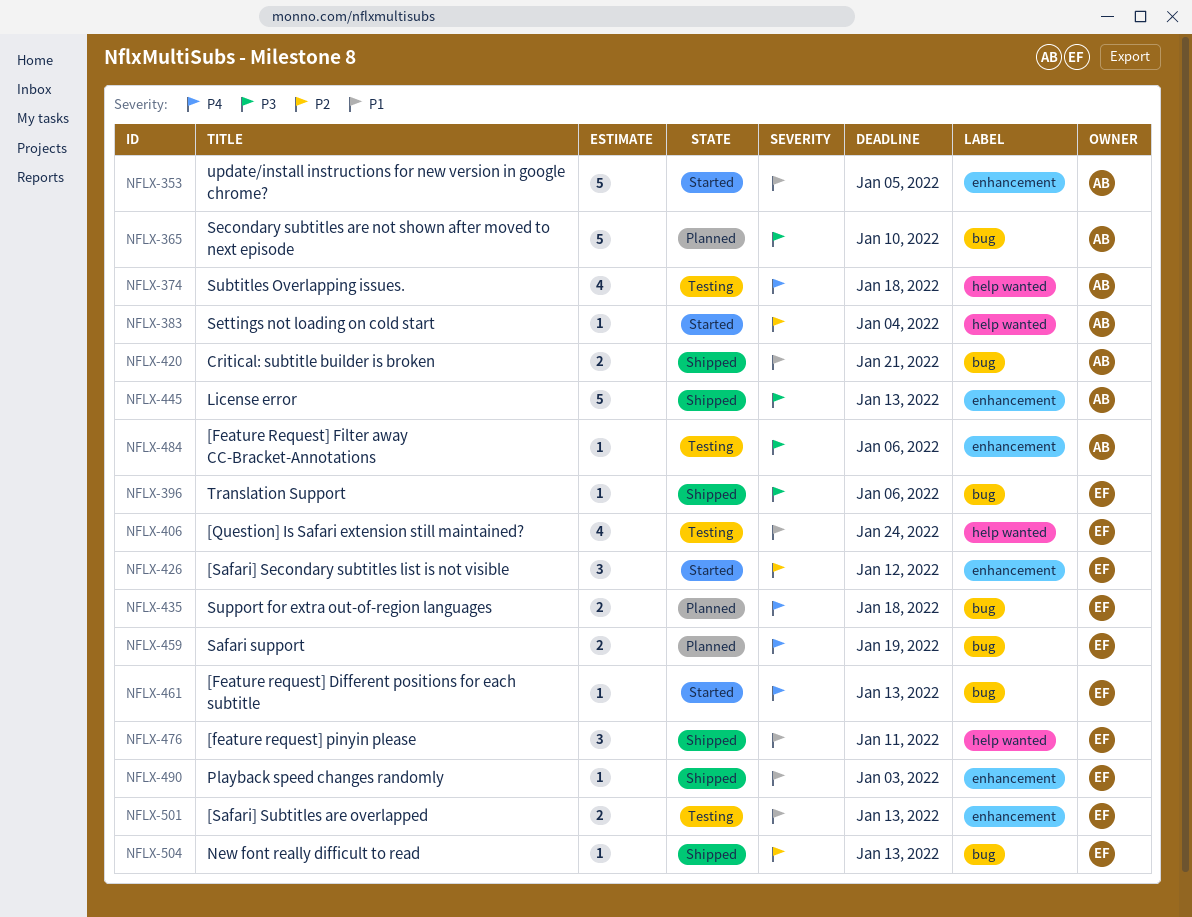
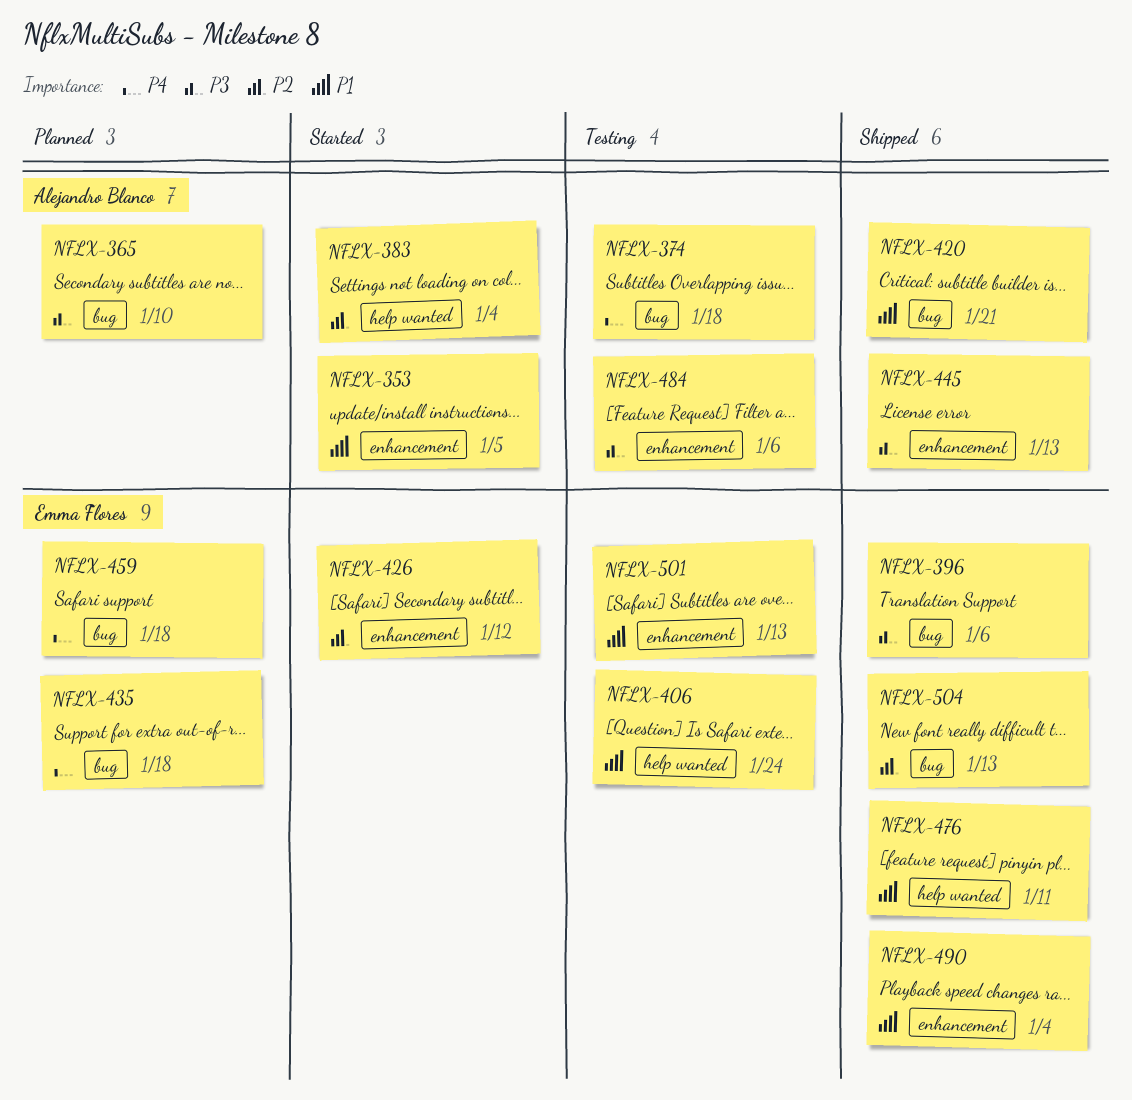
NFLX-374, label: help wanted -> bug
NFLX-459, due: Jan 19 -> Jan 18
NFLX-461: present -> none
NFLX-490, due: Jan 3 -> Jan 4

